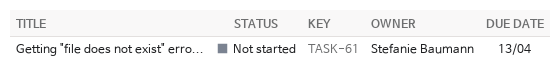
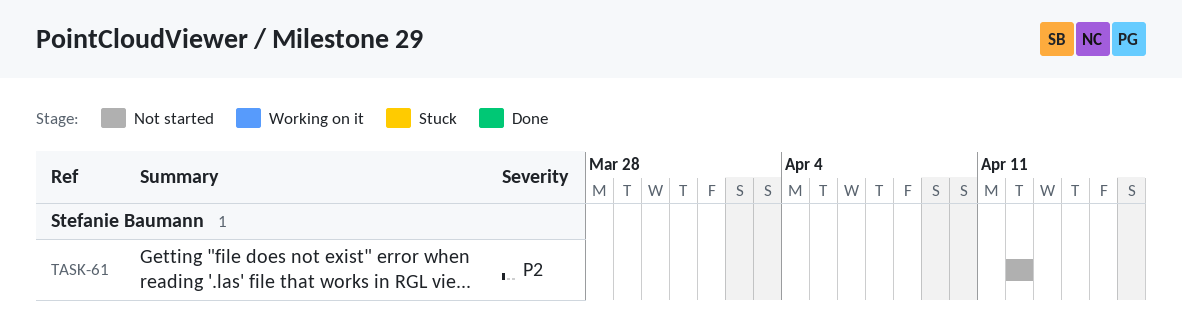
TASK-61, due: Apr 13 -> Apr 12

